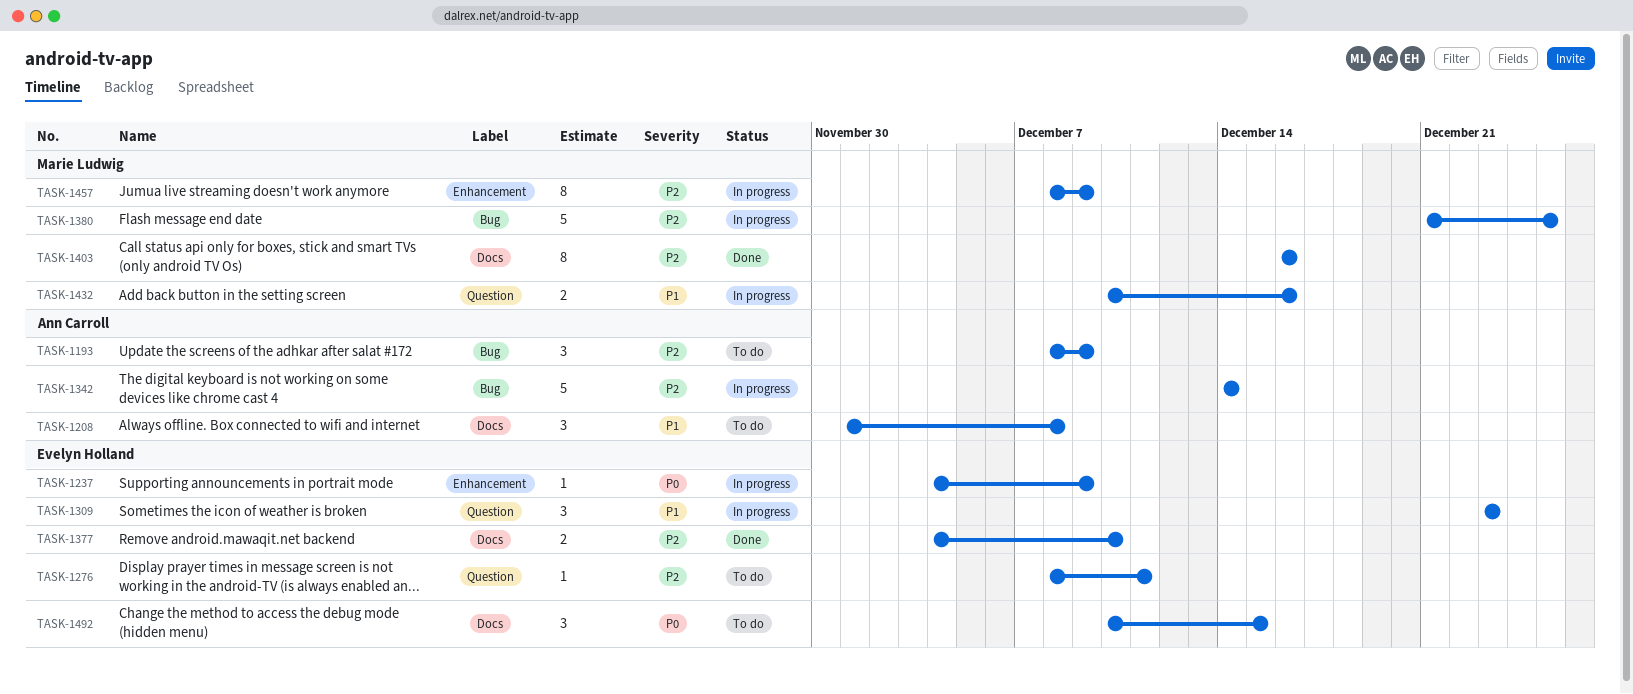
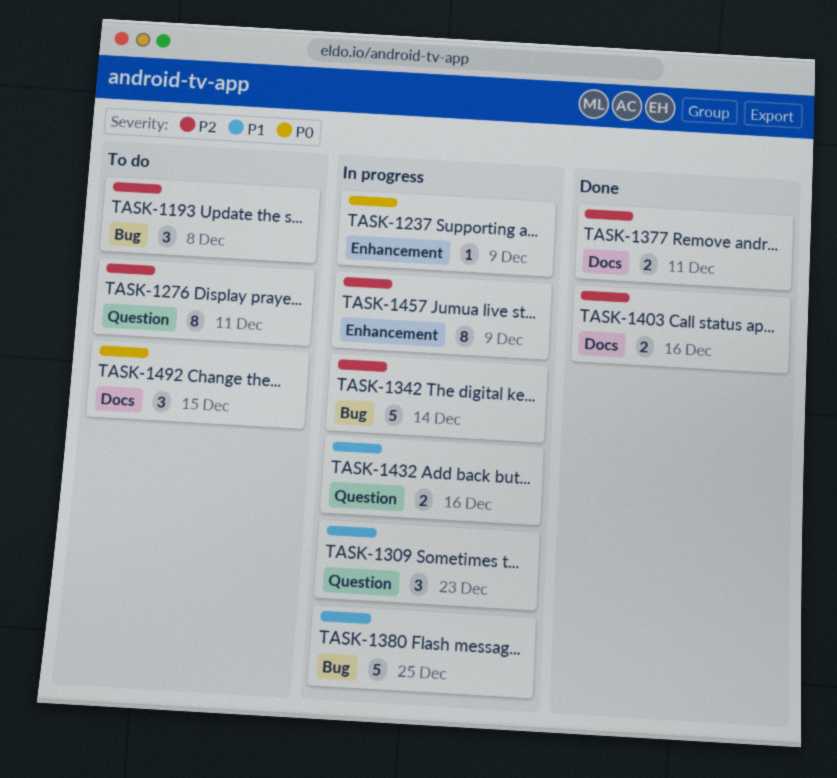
TASK-1193, due: Dec 9 -> Dec 8
TASK-1208: present -> none
TASK-1276, estimate: 1 -> 8
TASK-1377, due: Dec 10 -> Dec 11
TASK-1380, priority: P2 -> P1
TASK-1403, estimate: 8 -> 2

